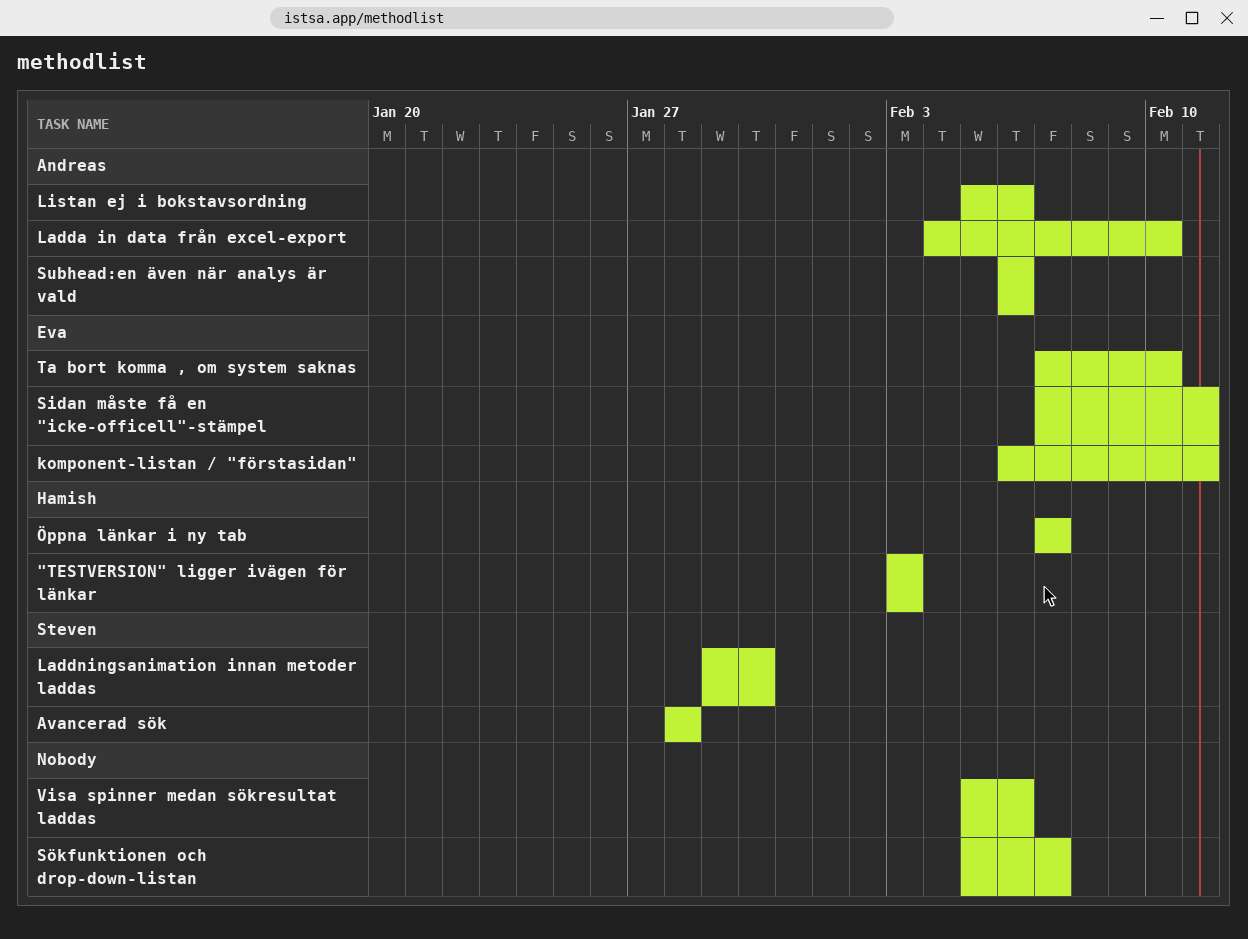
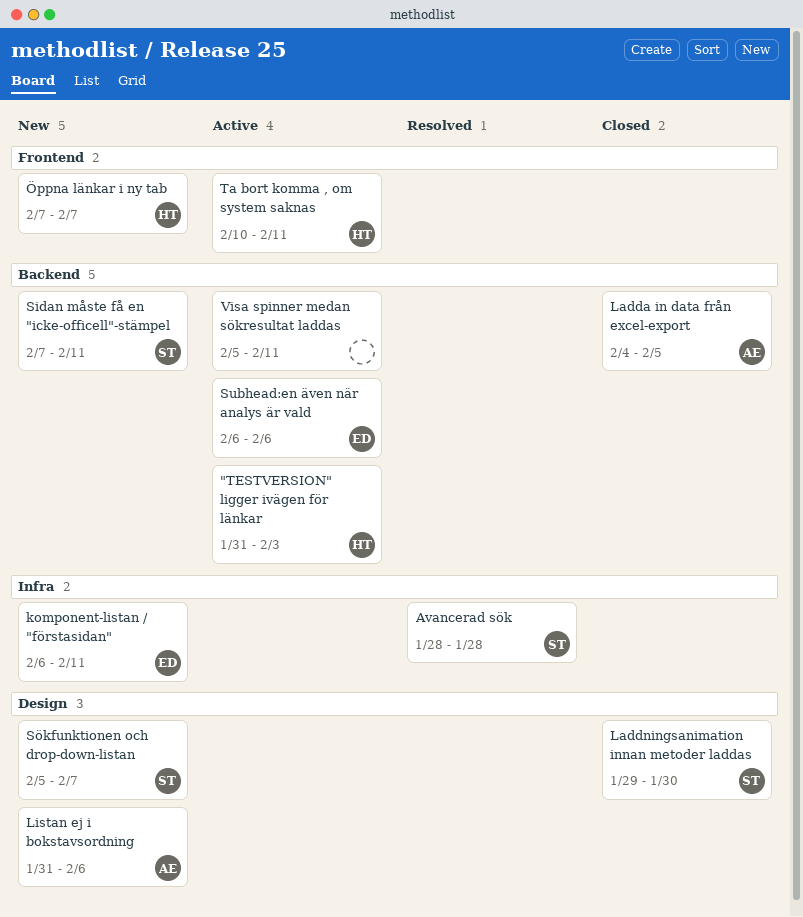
"TESTVERSION" ligger ivägen för länkar, start: Feb 3 -> Jan 31
Ladda in data från excel-export, due: Feb 10 -> Feb 5
Listan ej i bokstavsordning, start: Feb 5 -> Jan 31
Sidan måste få en "icke-officell"-stämpel, owner: Eva -> Steven
Subhead:en även när analys är vald, owner: Andreas -> Eva
Sökfunktionen och drop-down-listan, owner: none -> Steven
Ta bort komma , om system saknas, owner: Eva -> Hamish
Ta bort komma , om system saknas, start: Feb 7 -> Feb 10
Ta bort komma , om system saknas, due: Feb 10 -> Feb 11
Visa spinner medan sökresultat laddas, due: Feb 6 -> Feb 11

